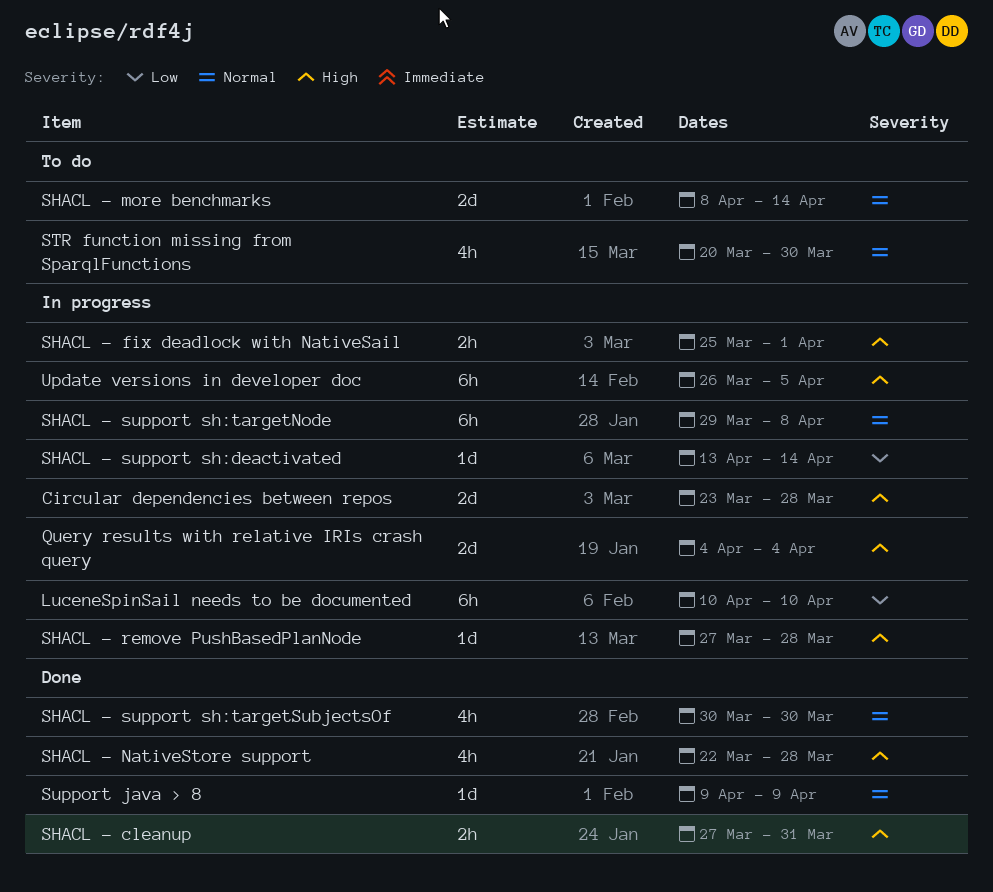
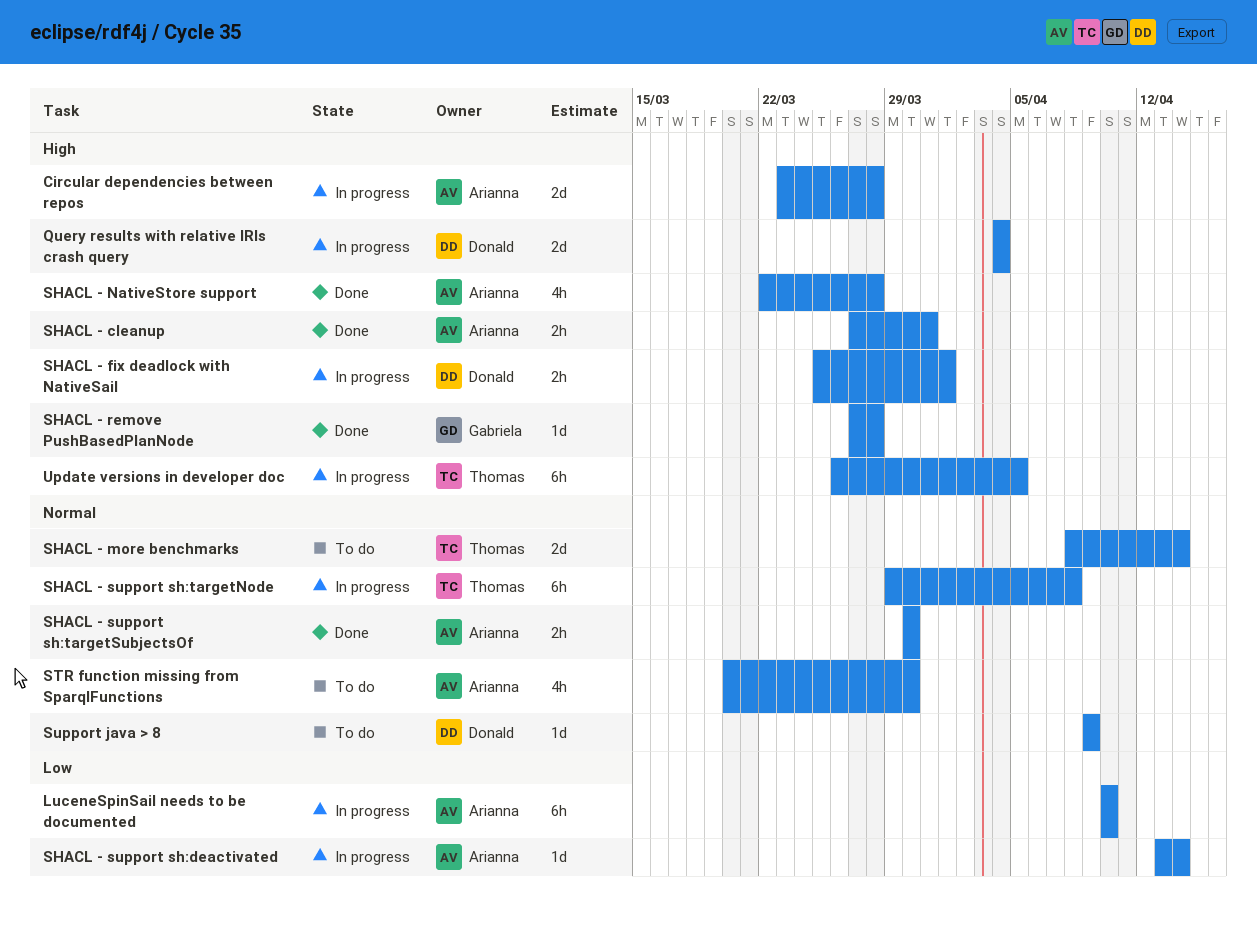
SHACL - remove PushBasedPlanNode, status: In progress -> Done
SHACL - support sh:targetSubjectsOf, estimate: 4h -> 2h
Support java > 8, status: Done -> To do

